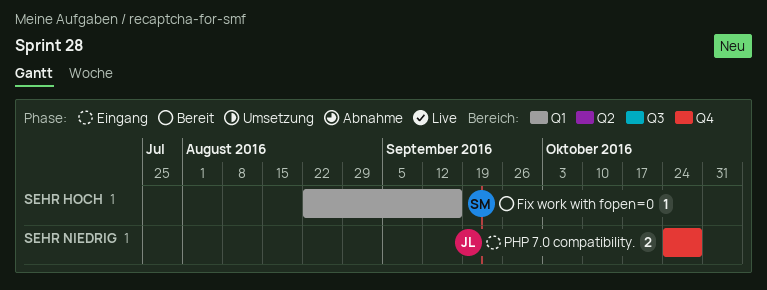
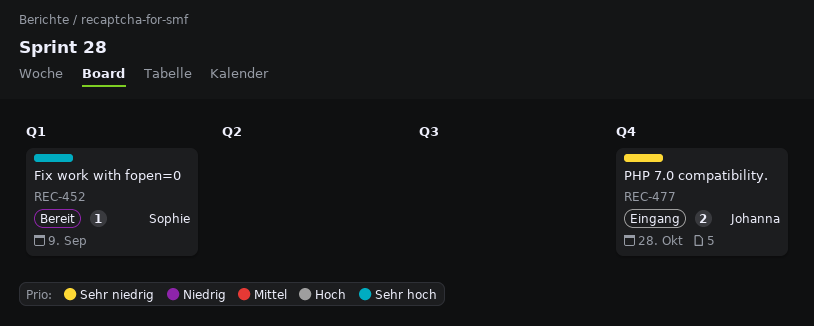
Fix work with fopen=0, due: Sep 16 -> Sep 9

